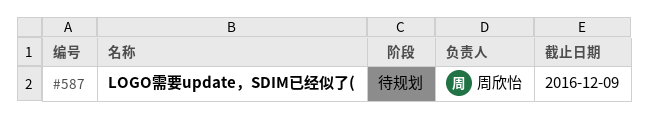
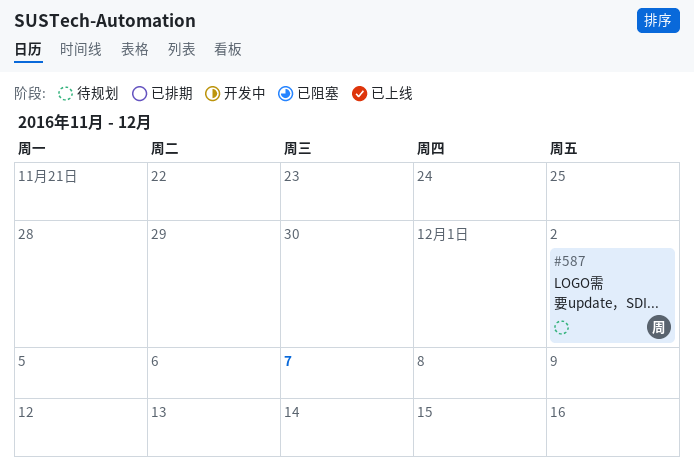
#587, due: Dec 9 -> Dec 2

